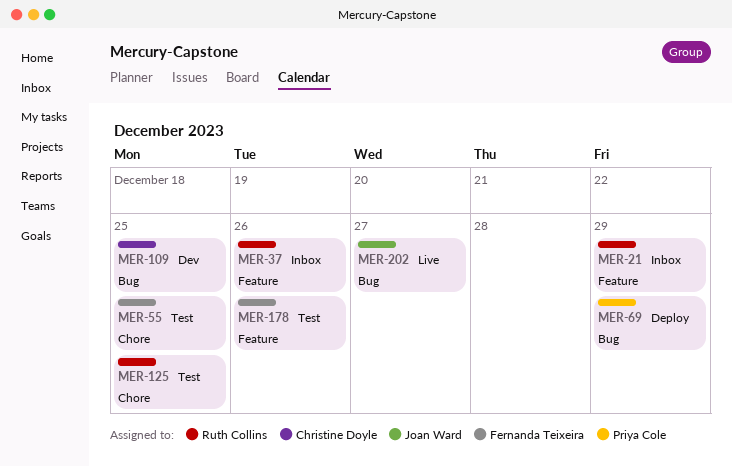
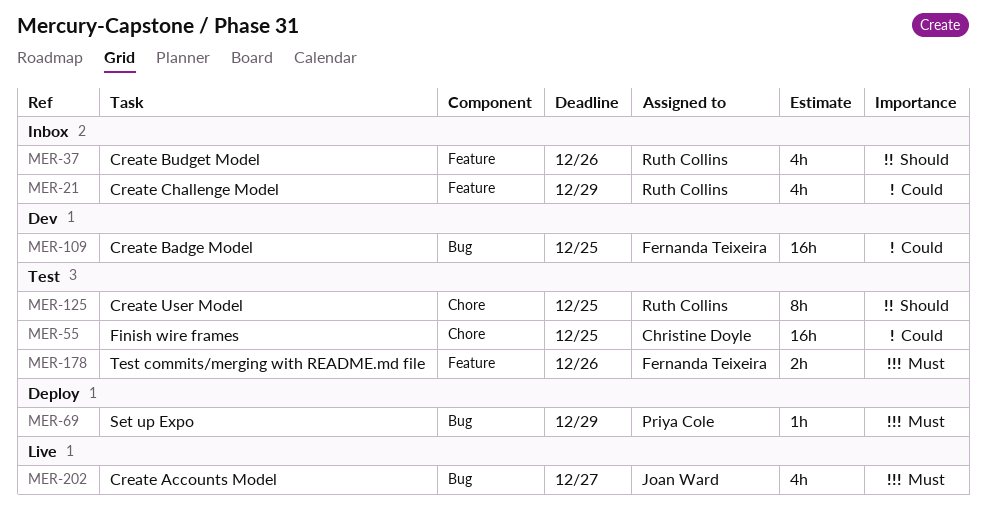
MER-55, owner: Fernanda Teixeira -> Christine Doyle
MER-109, owner: Christine Doyle -> Fernanda Teixeira

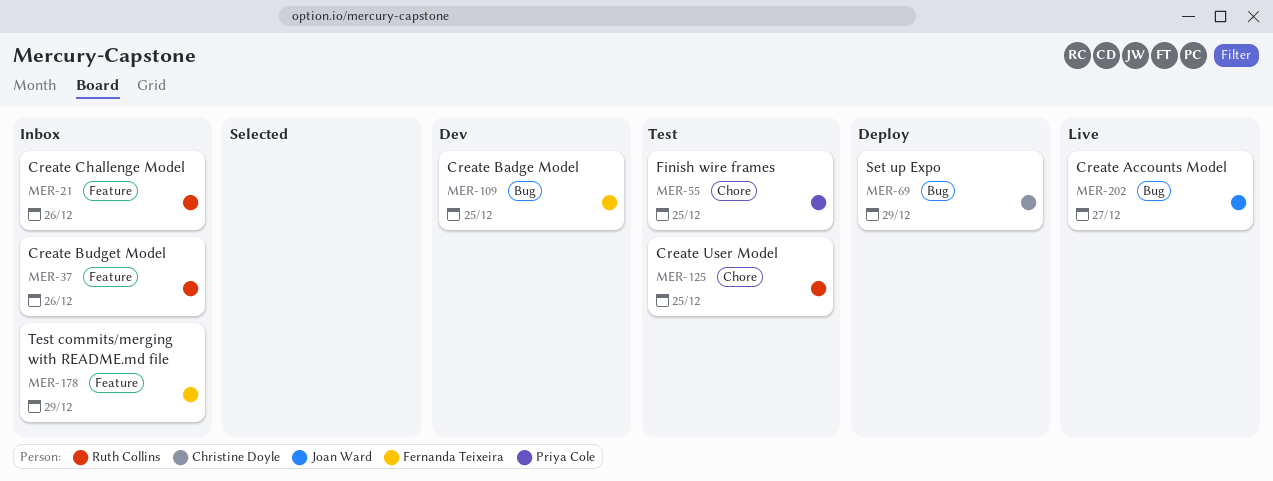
MER-21, due: Dec 29 -> Dec 26
MER-55, owner: Christine Doyle -> Priya Cole
MER-69, owner: Priya Cole -> Christine Doyle
MER-178, status: Test -> Inbox
MER-178, due: Dec 26 -> Dec 29

